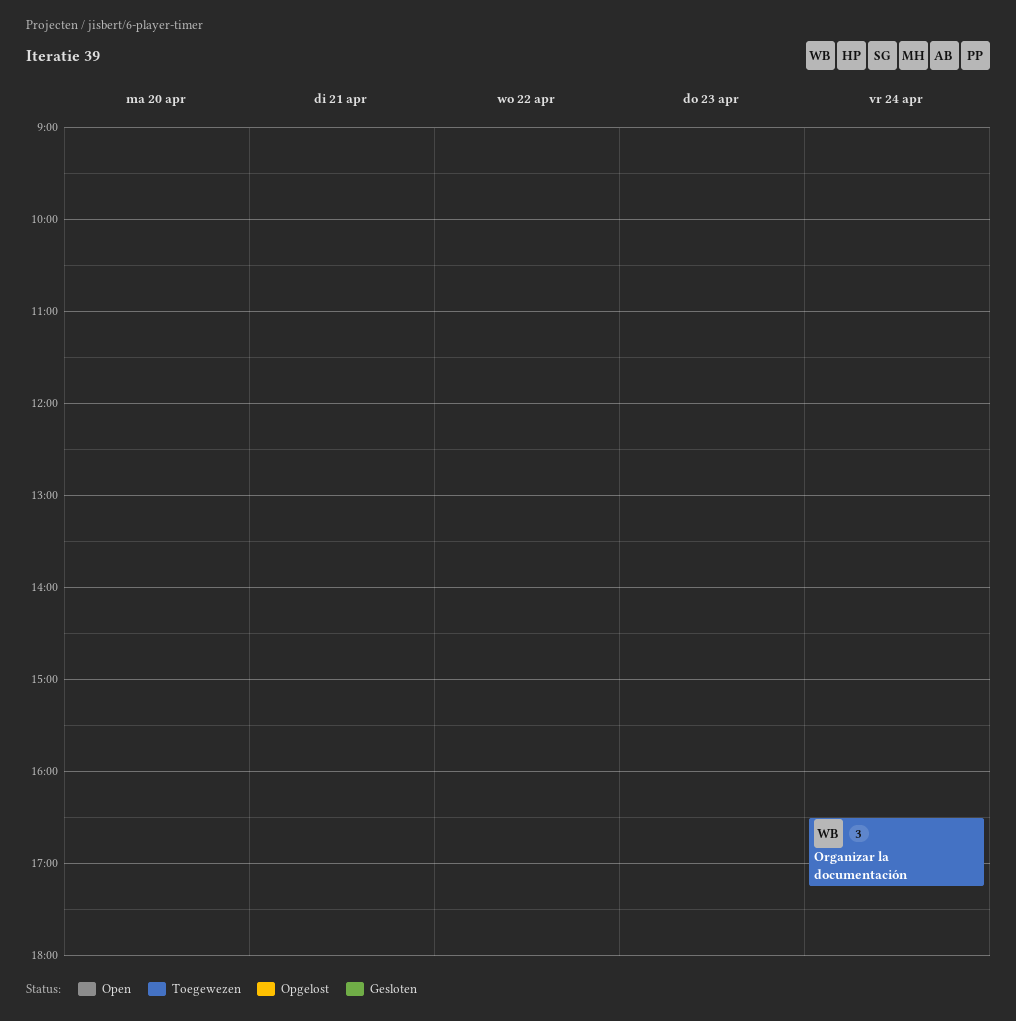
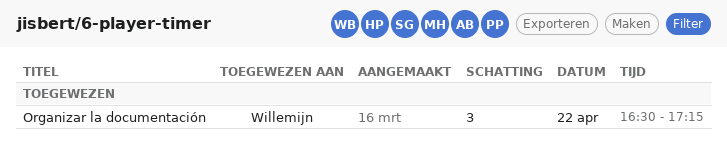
Organizar la documentación, day: Apr 24 -> Apr 22

